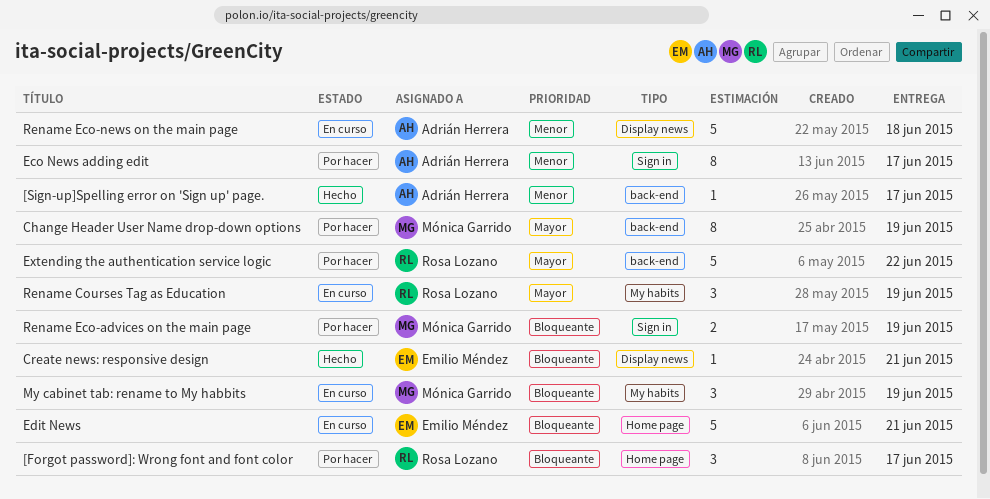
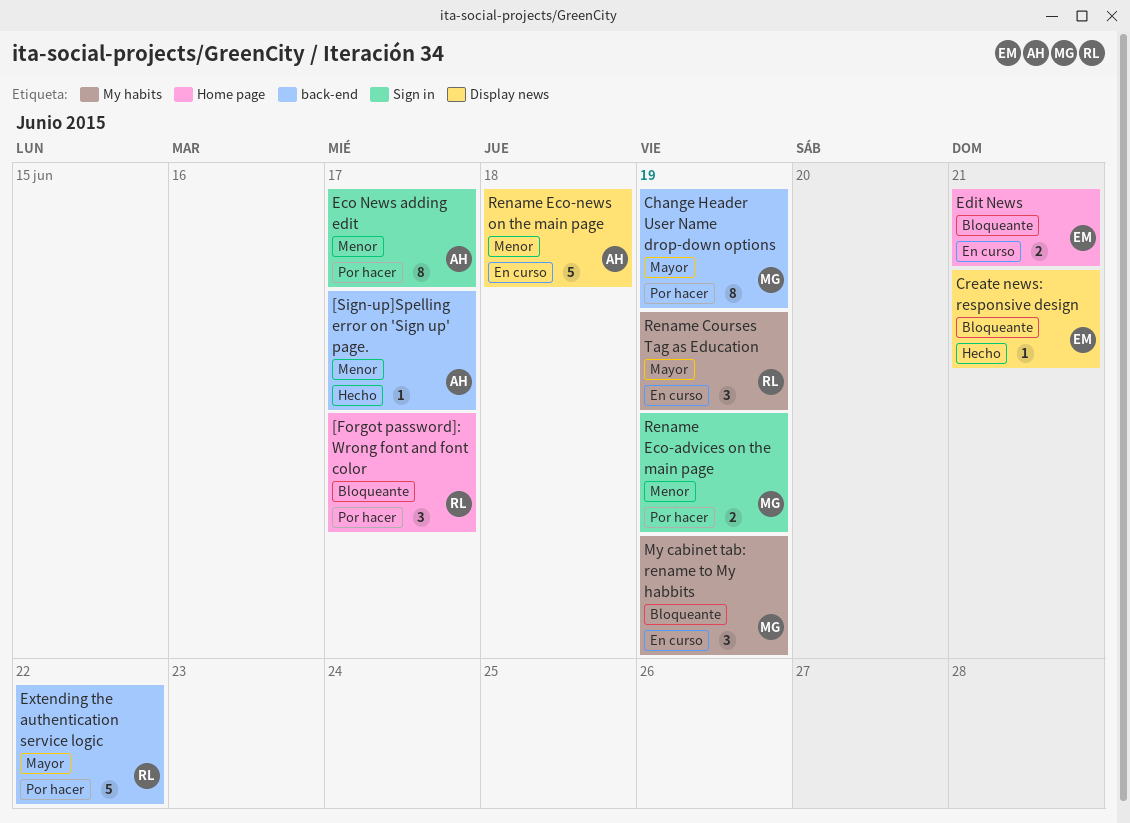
Edit News, estimate: 5 -> 2
Rename Eco-advices on the main page, priority: Bloqueante -> Menor

